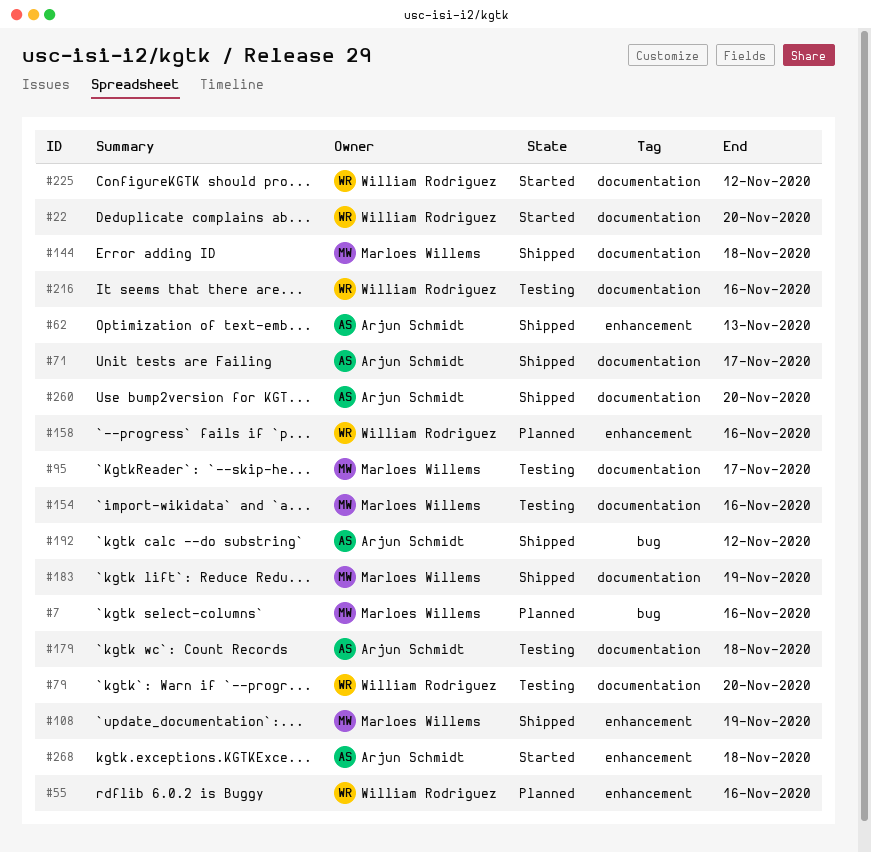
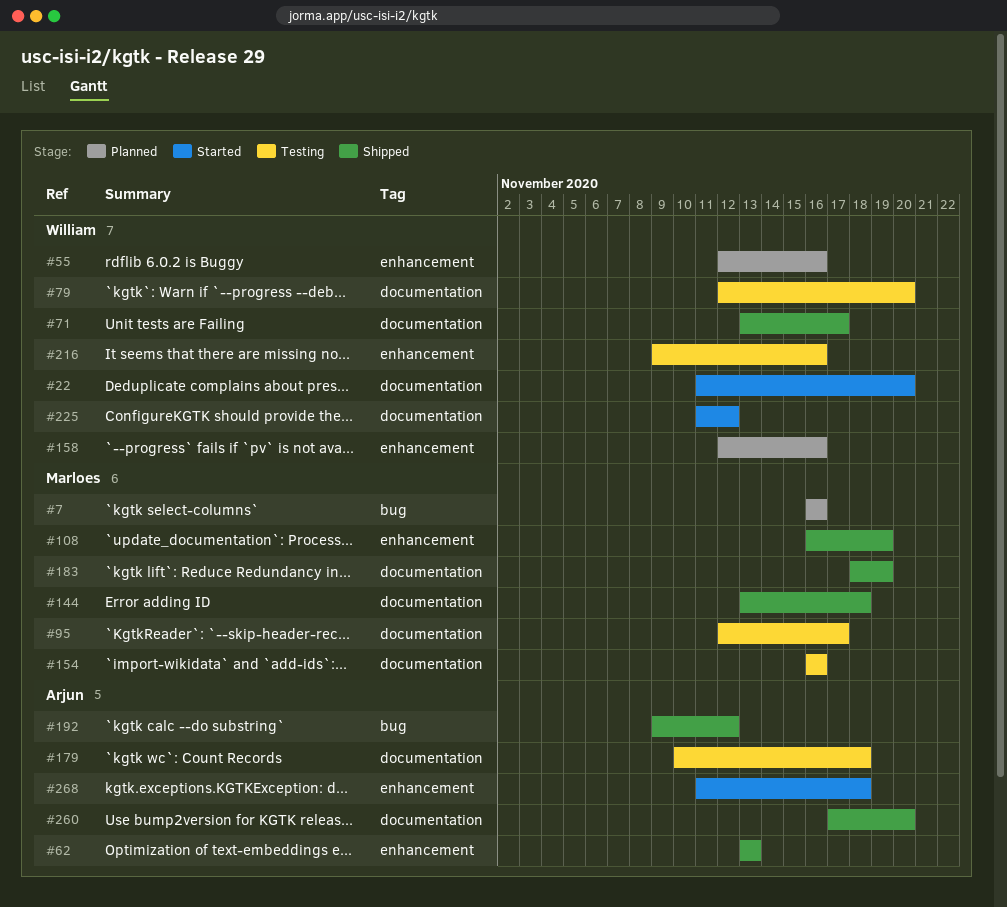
#71, owner: Arjun Schmidt -> William Rodriguez
#216, label: documentation -> enhancement

